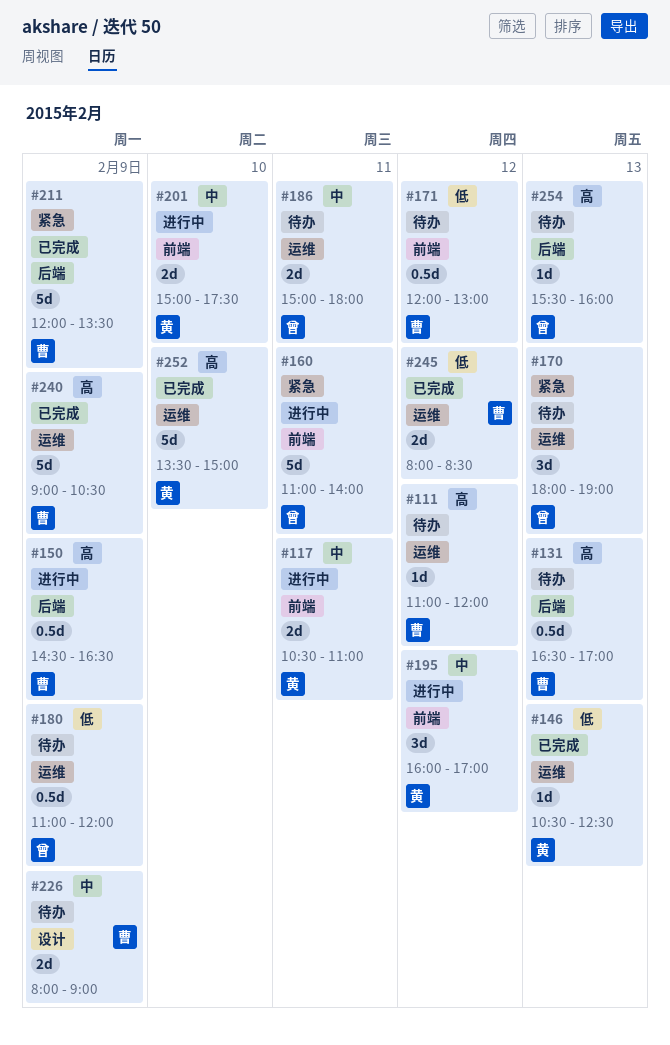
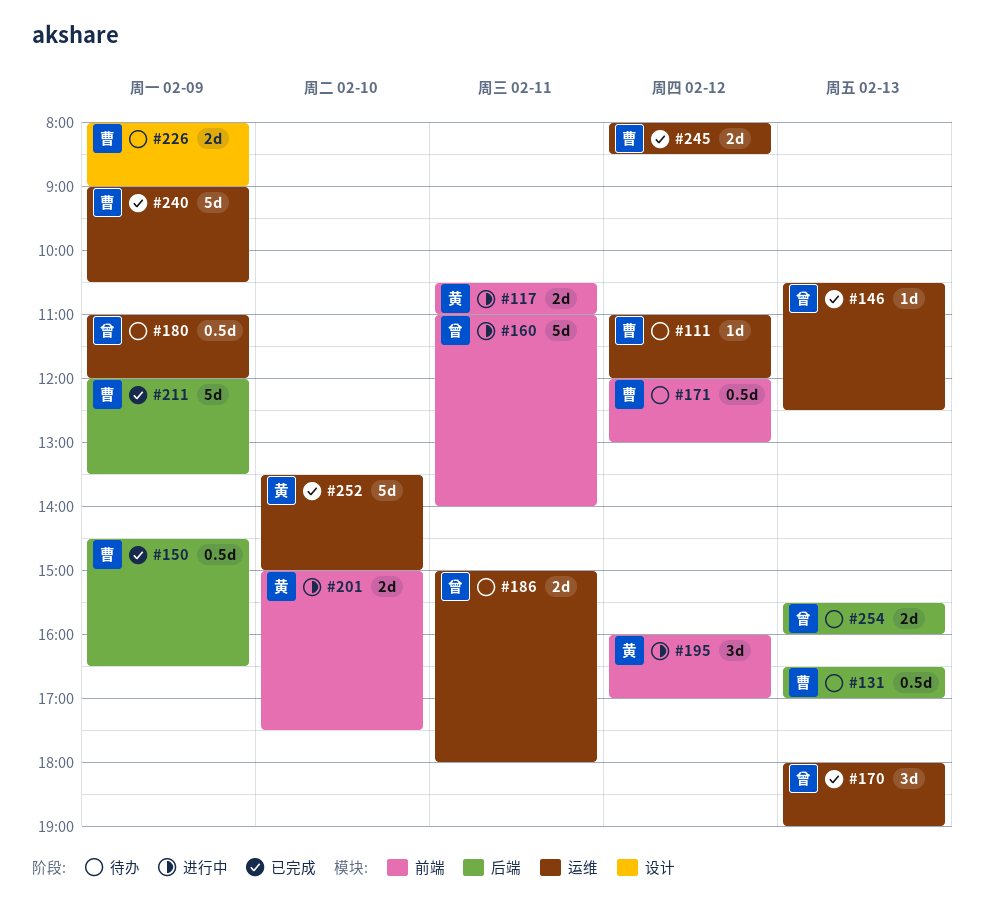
#146, owner: 黄 -> 曾
#150, status: 进行中 -> 已完成
#170, status: 待办 -> 已完成
#254, estimate: 1d -> 2d

